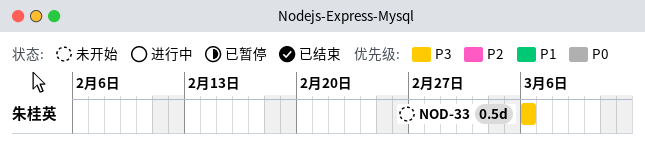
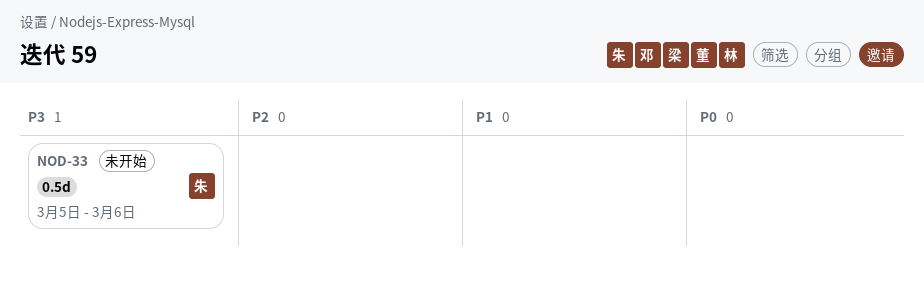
NOD-33, start: Mar 6 -> Mar 5

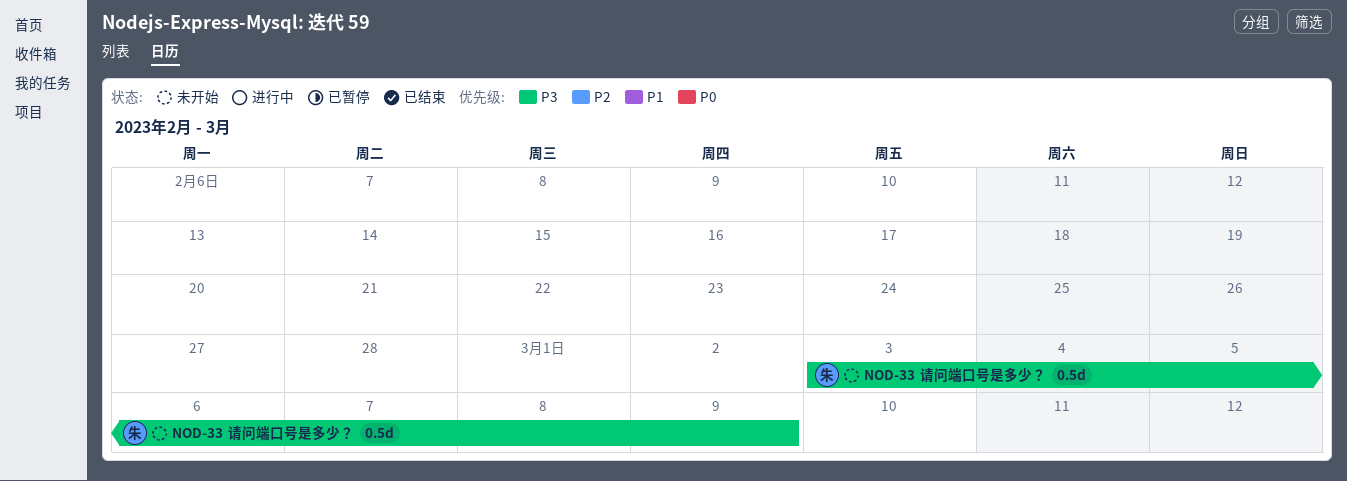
NOD-33, start: Mar 5 -> Mar 3
NOD-33, due: Mar 6 -> Mar 9

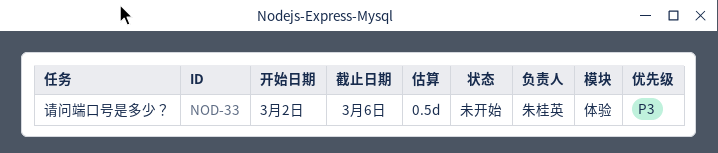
NOD-33, start: Mar 3 -> Mar 2
NOD-33, due: Mar 9 -> Mar 6

